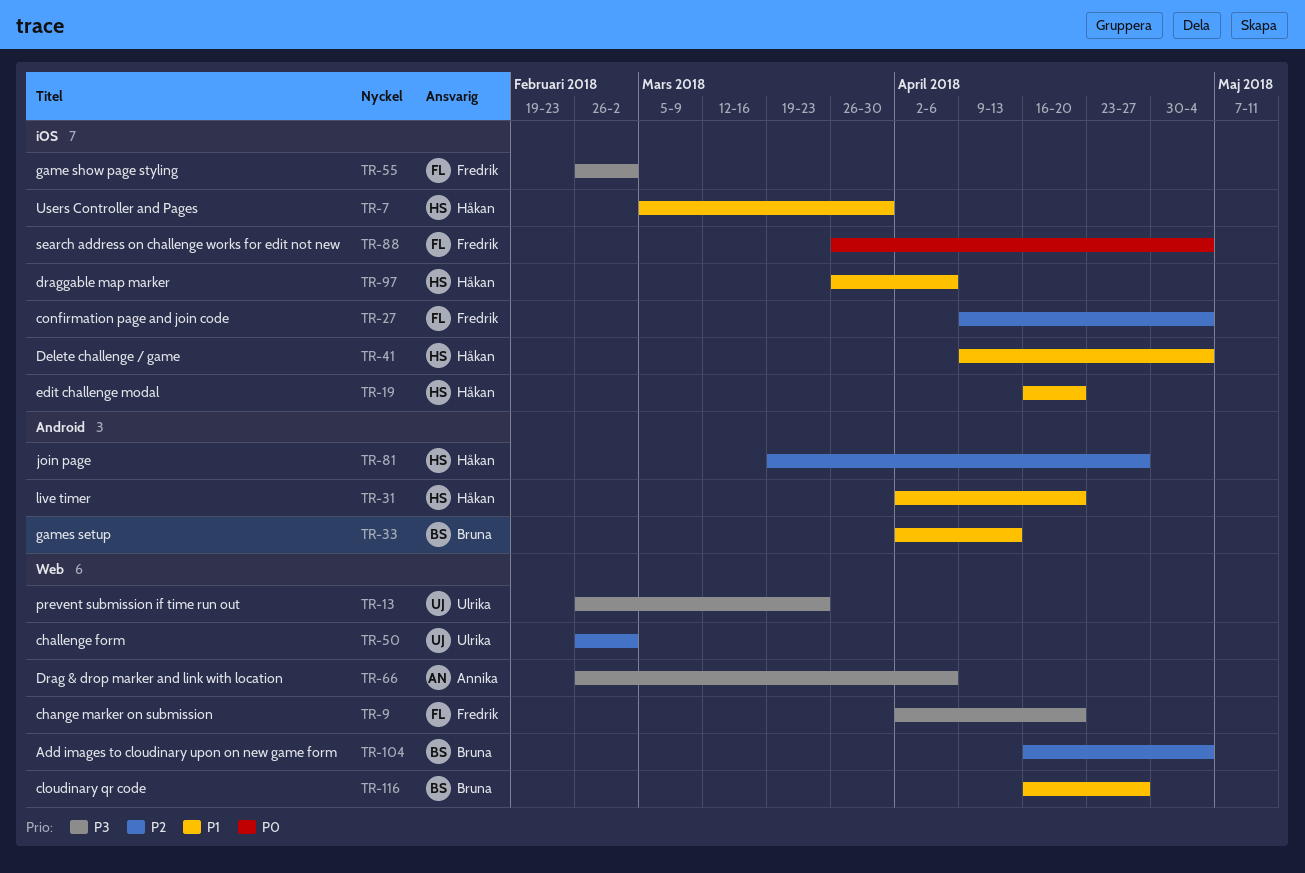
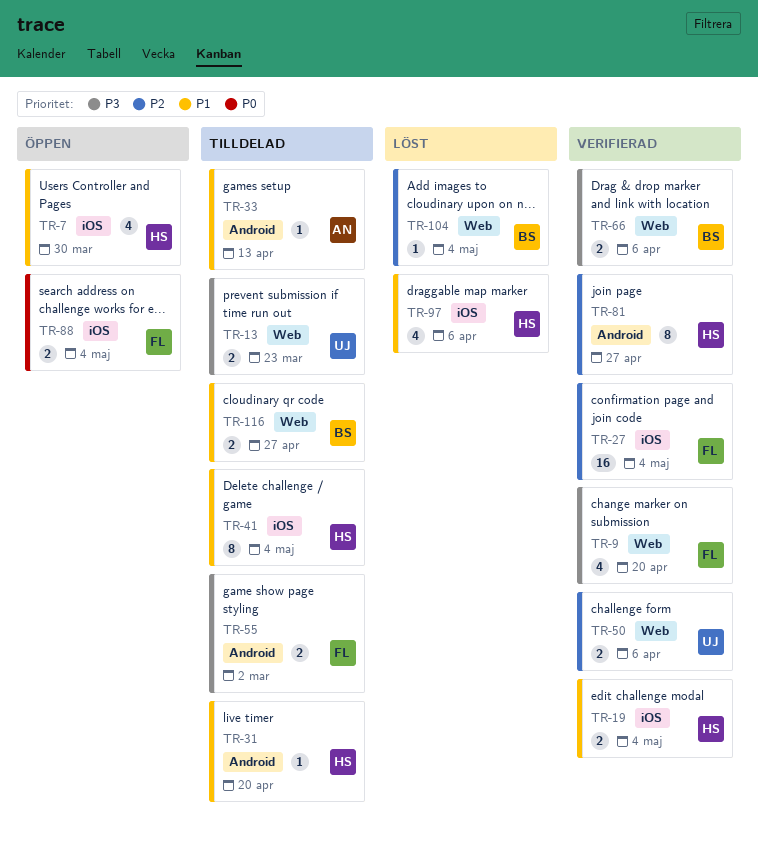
TR-19, due: Apr 20 -> May 4
TR-33, owner: Bruna -> Annika
TR-50, due: Mar 2 -> Apr 6
TR-55, label: iOS -> Android
TR-66, owner: Annika -> Bruna

